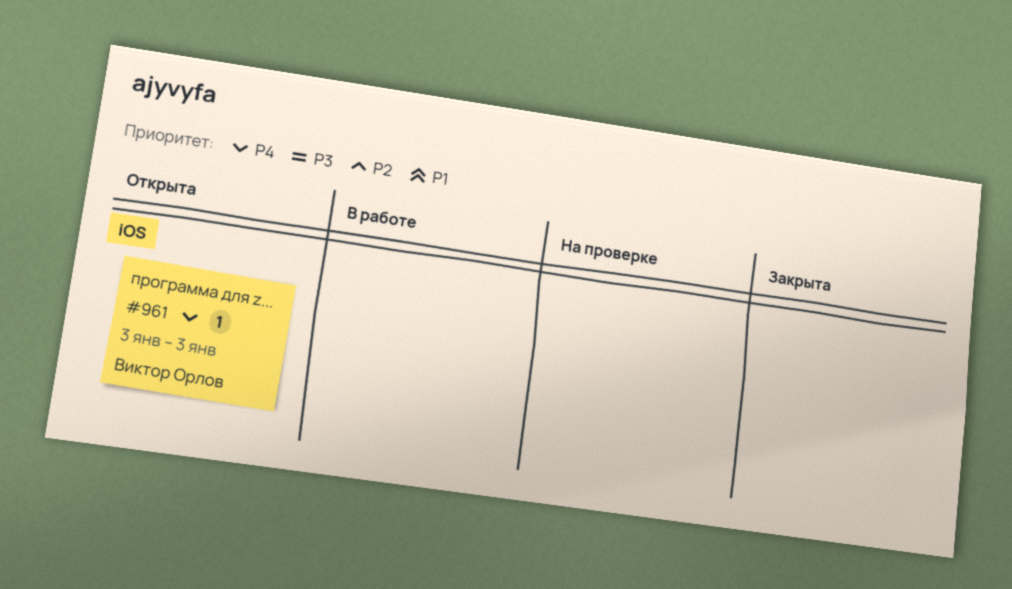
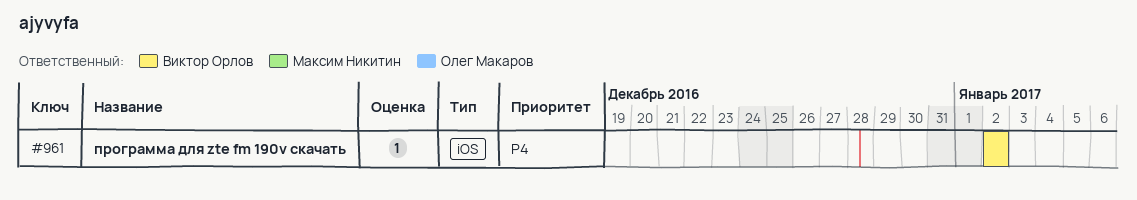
#961, start: Jan 3 -> Jan 2
#961, due: Jan 3 -> Jan 2

